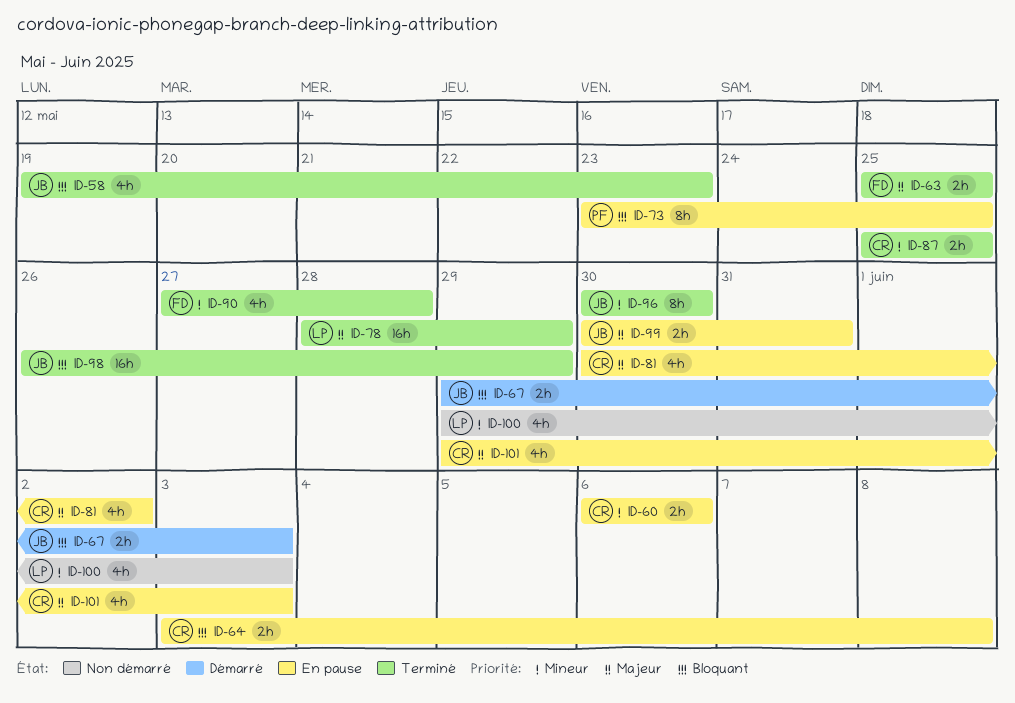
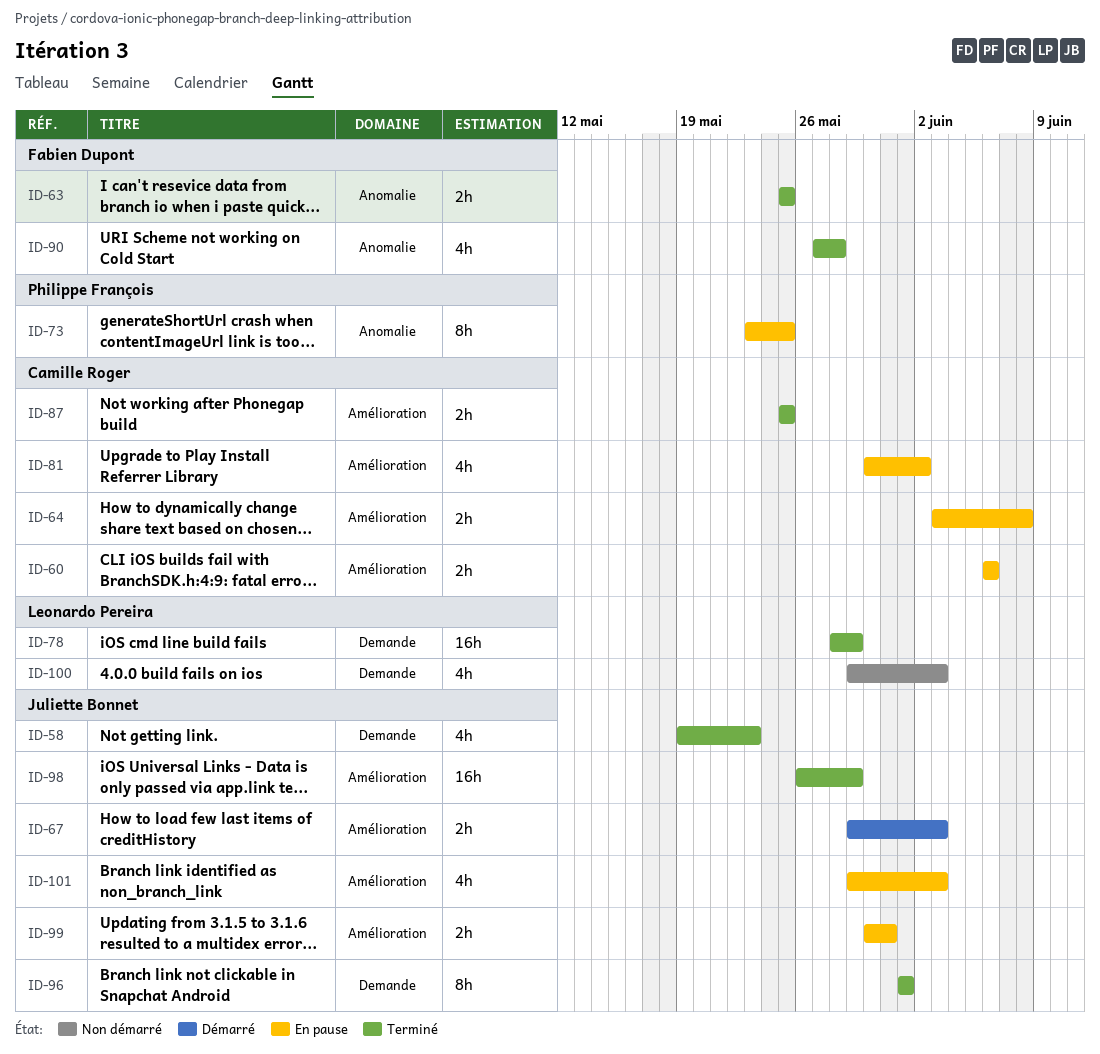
ID-96, start: May 30 -> Jun 1
ID-96, due: May 30 -> Jun 1
ID-101, owner: Camille Roger -> Juliette Bonnet

